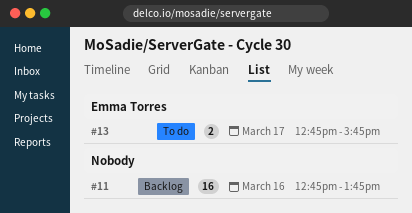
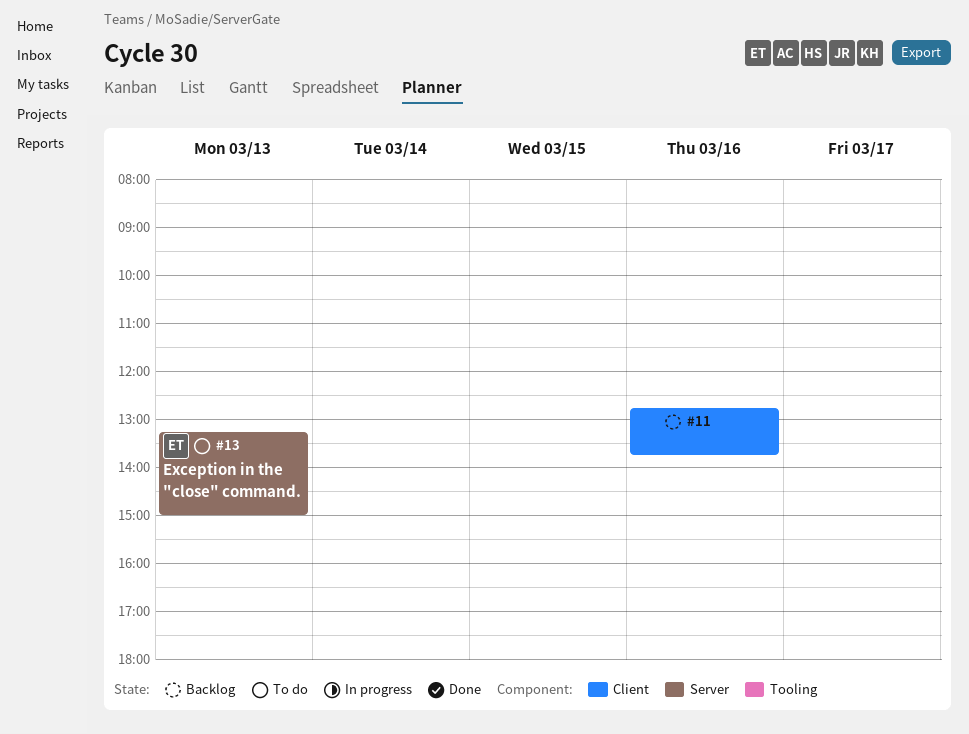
#13, day: Mar 17 -> Mar 13
#13, begins: 12:45 -> 13:15
#13, ends: 15:45 -> 15:00

